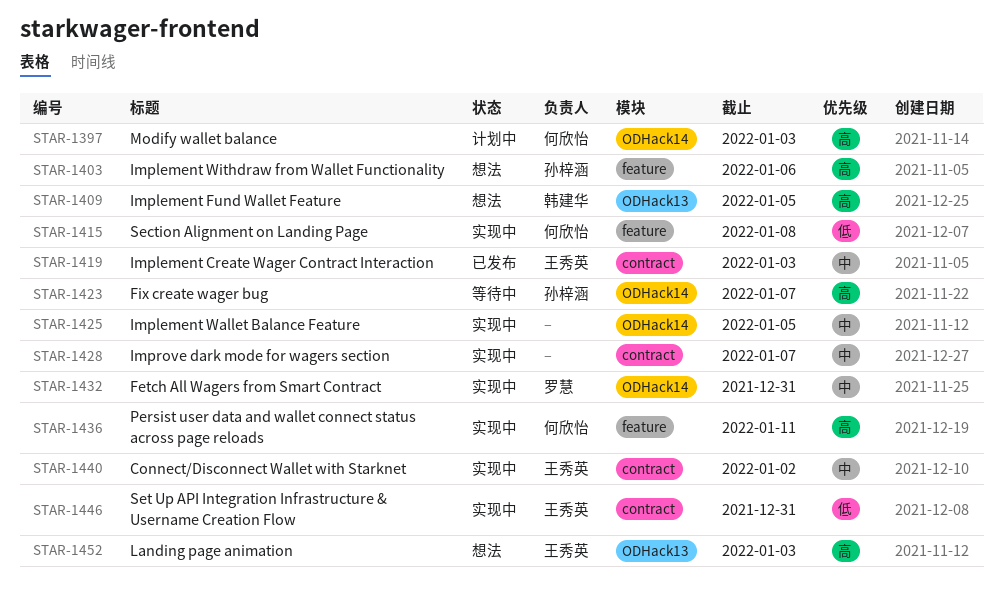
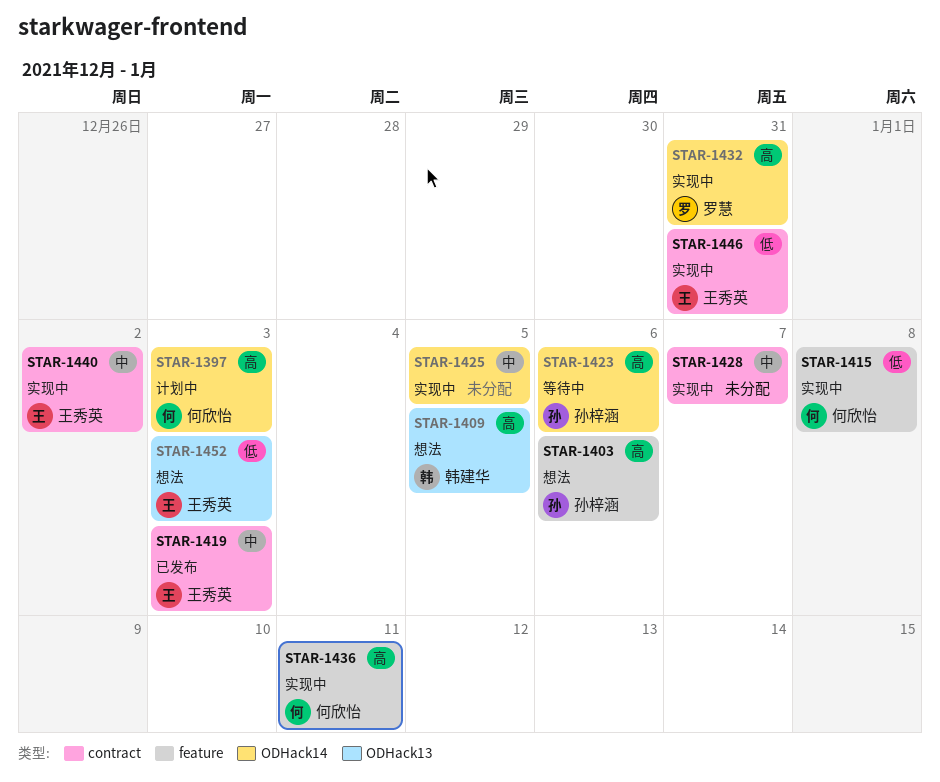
STAR-1423, due: Jan 7 -> Jan 6
STAR-1432, priority: 中 -> 高
STAR-1452, priority: 高 -> 低

